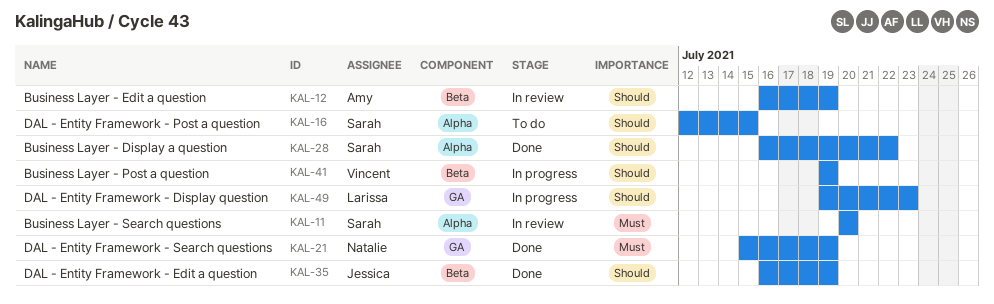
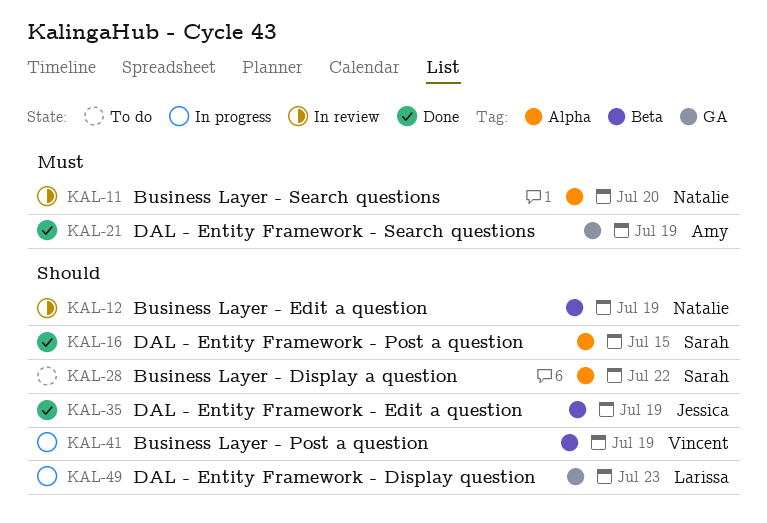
KAL-11, owner: Sarah -> Natalie
KAL-12, owner: Amy -> Natalie
KAL-16, status: To do -> Done
KAL-21, owner: Natalie -> Amy
KAL-28, status: Done -> To do

